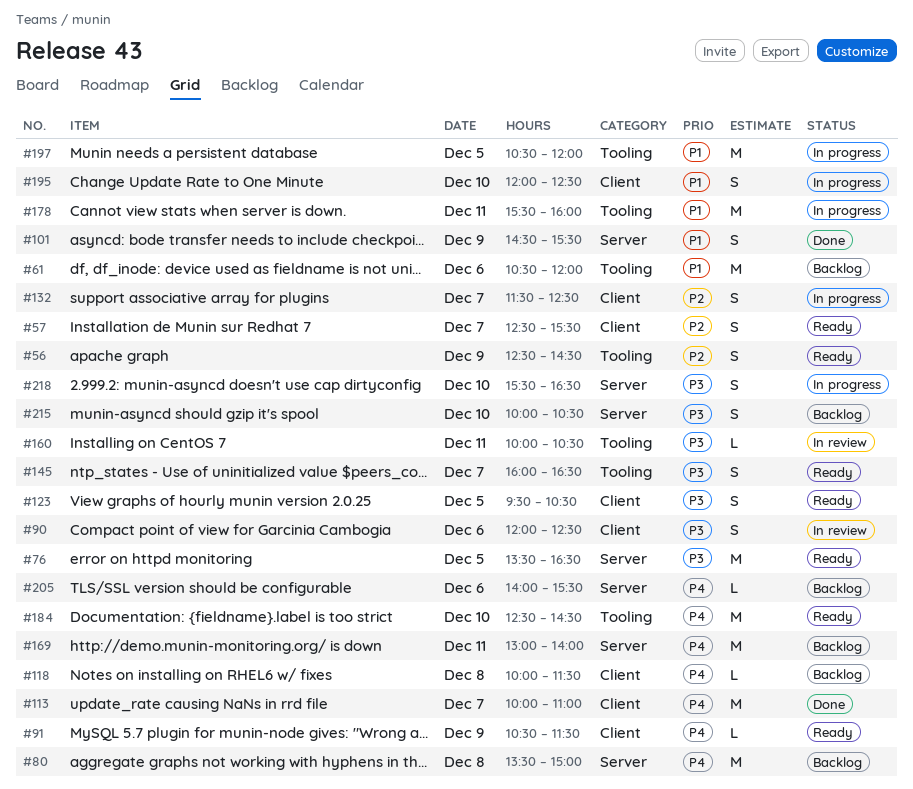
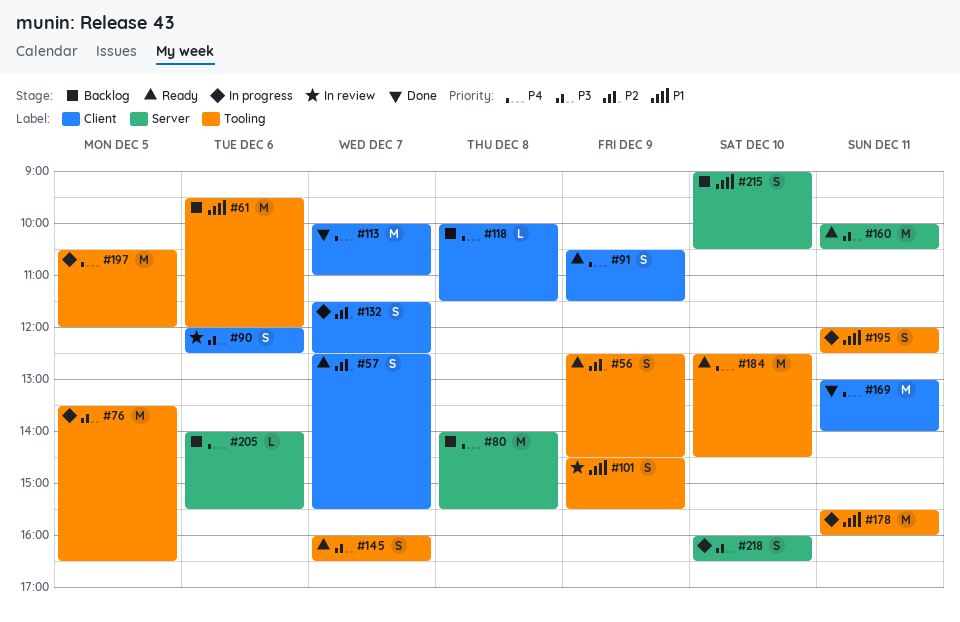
#61, begins: 10:30 -> 09:30
#76, status: Ready -> In progress
#76, label: Server -> Tooling
#80, begins: 13:30 -> 14:00
#80, ends: 15:00 -> 15:30
#91, estimate: L -> S
#101, status: Done -> In review
#101, label: Server -> Tooling
#123: present -> none
#160, status: In review -> Ready
#160, label: Tooling -> Server
#160, estimate: L -> M
#169, status: Backlog -> Done
#169, label: Server -> Client
#195, label: Client -> Tooling
#195, day: Dec 10 -> Dec 11
#197, priority: P1 -> P4
#215, priority: P3 -> P1
#215, begins: 10:00 -> 09:00
#218, begins: 15:30 -> 16:00

